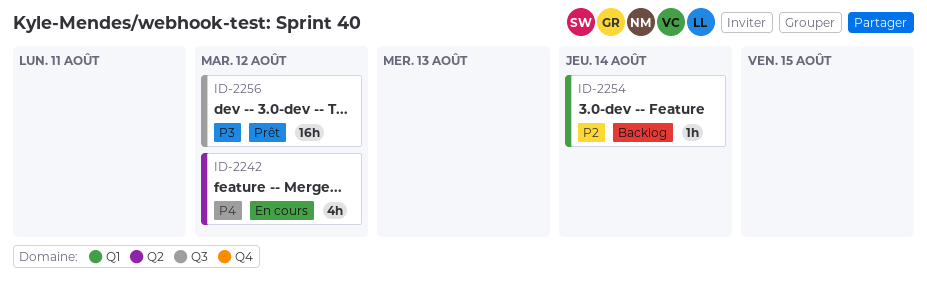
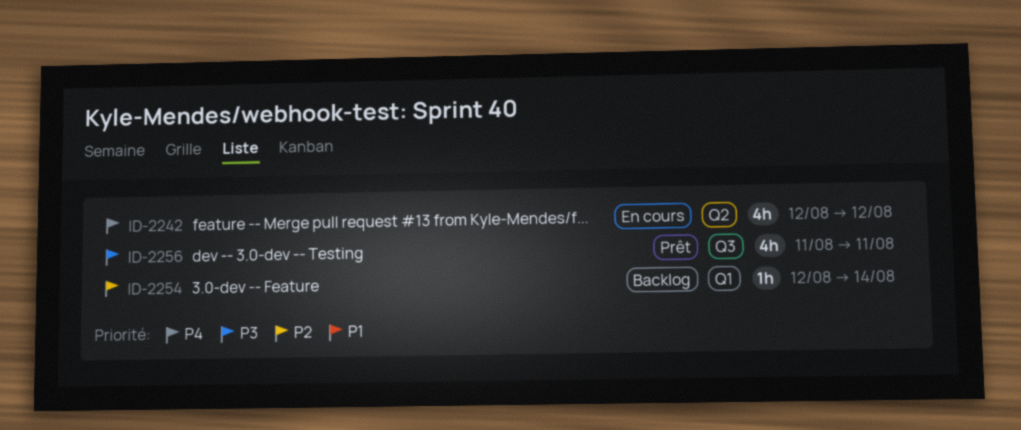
ID-2256, estimate: 16h -> 4h
ID-2256, due: Aug 12 -> Aug 11

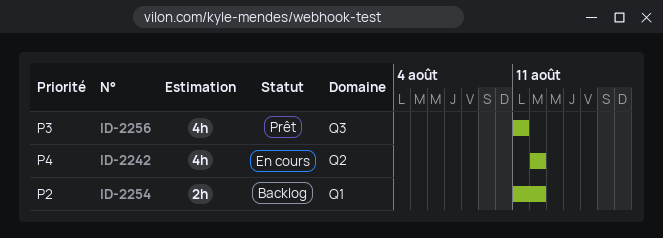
ID-2254, estimate: 1h -> 2h
ID-2254, start: Aug 12 -> Aug 11
ID-2254, due: Aug 14 -> Aug 12

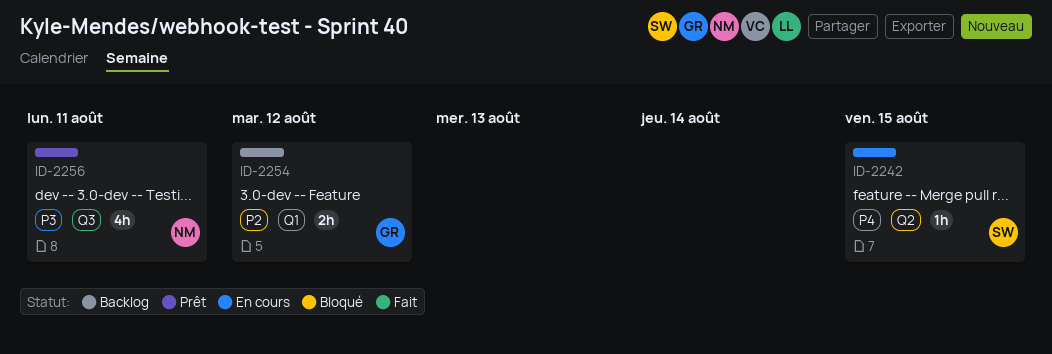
ID-2242, estimate: 4h -> 1h
ID-2242, due: Aug 12 -> Aug 15

